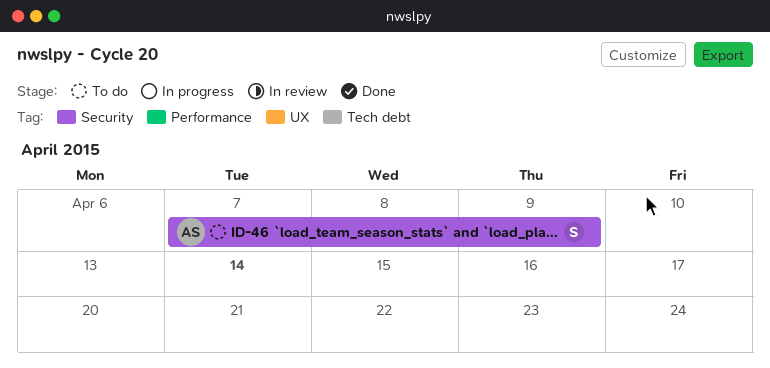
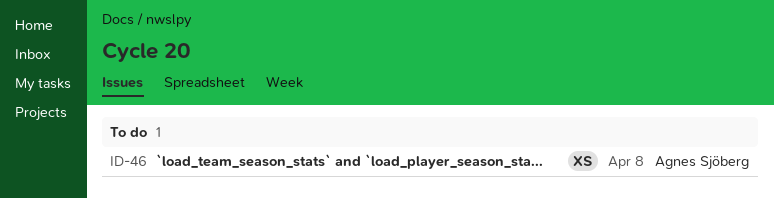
ID-46, estimate: S -> XS
ID-46, due: Apr 9 -> Apr 8

